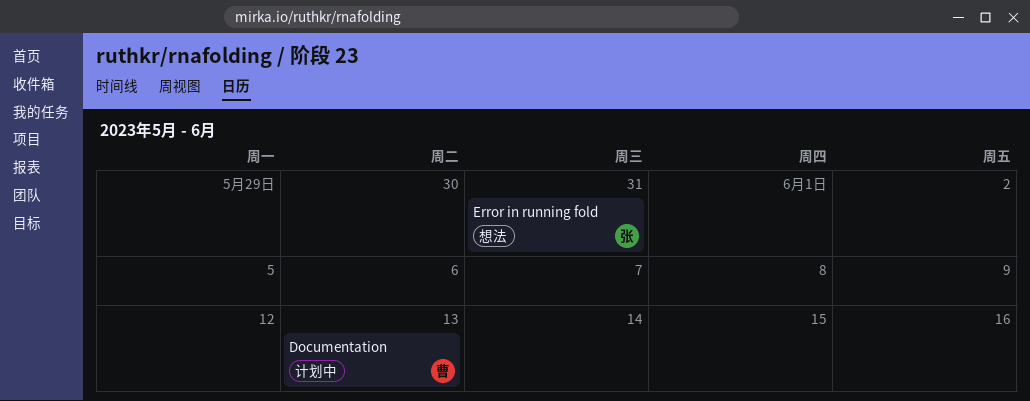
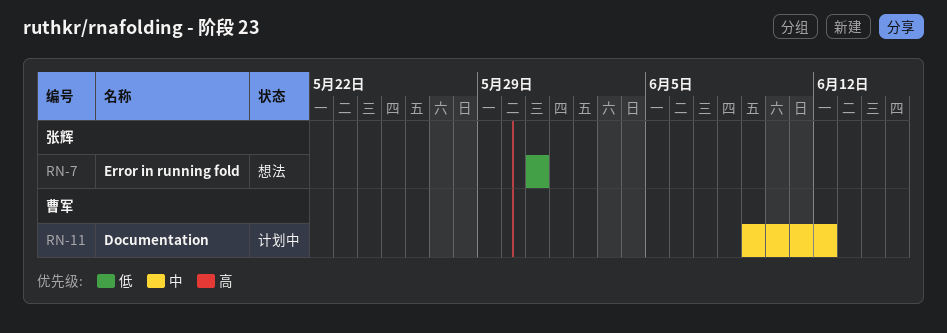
Documentation, due: Jun 13 -> Jun 12

